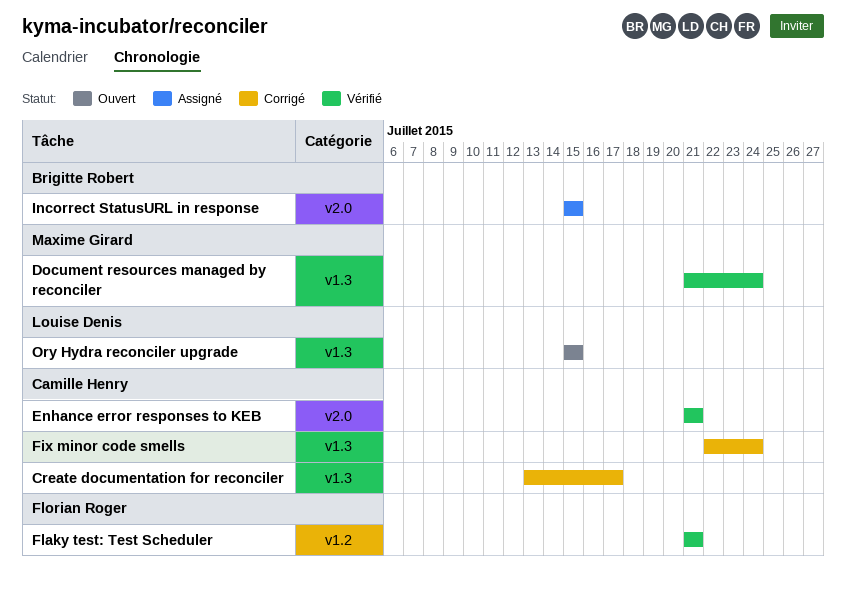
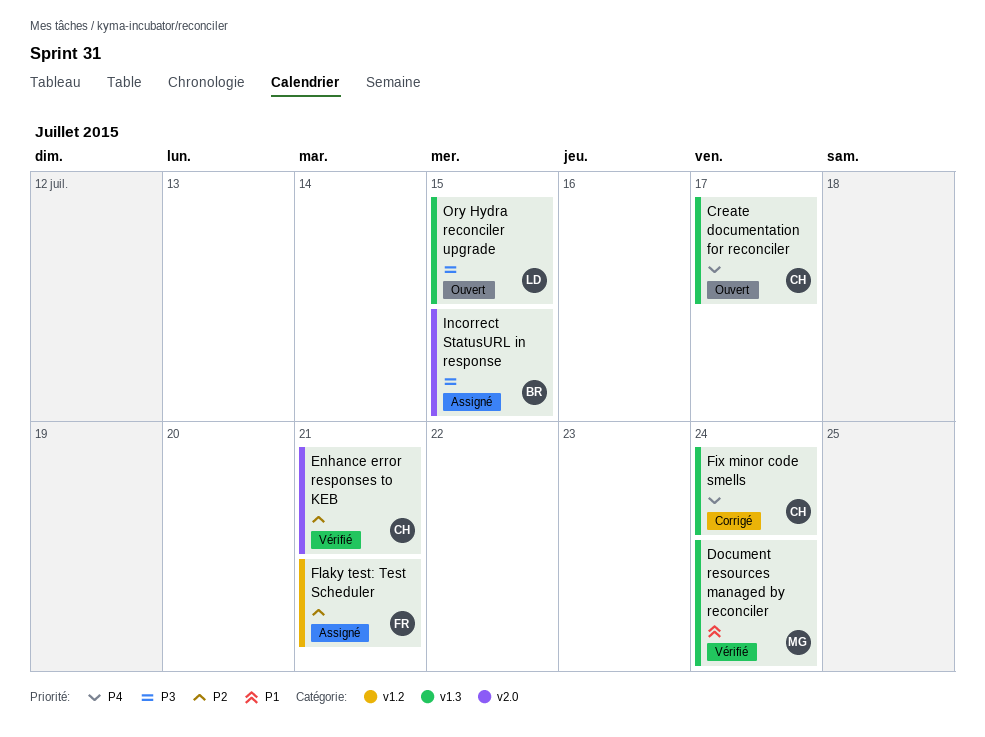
Create documentation for reconciler, status: Corrigé -> Ouvert
Flaky test: Test Scheduler, status: Vérifié -> Assigné

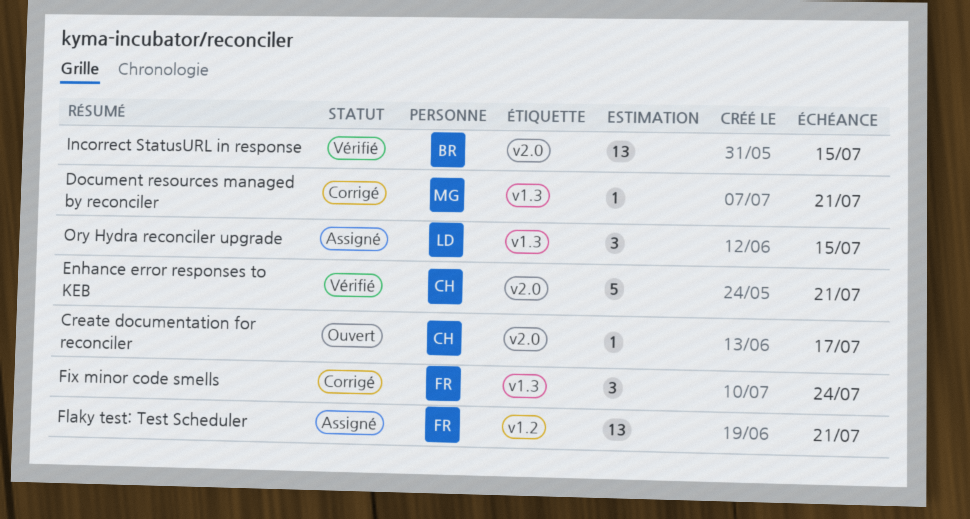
Create documentation for reconciler, label: v1.3 -> v2.0
Document resources managed by reconciler, status: Vérifié -> Corrigé
Document resources managed by reconciler, due: Jul 24 -> Jul 21
Fix minor code smells, owner: CH -> FR
Incorrect StatusURL in response, status: Assigné -> Vérifié
Ory Hydra reconciler upgrade, status: Ouvert -> Assigné

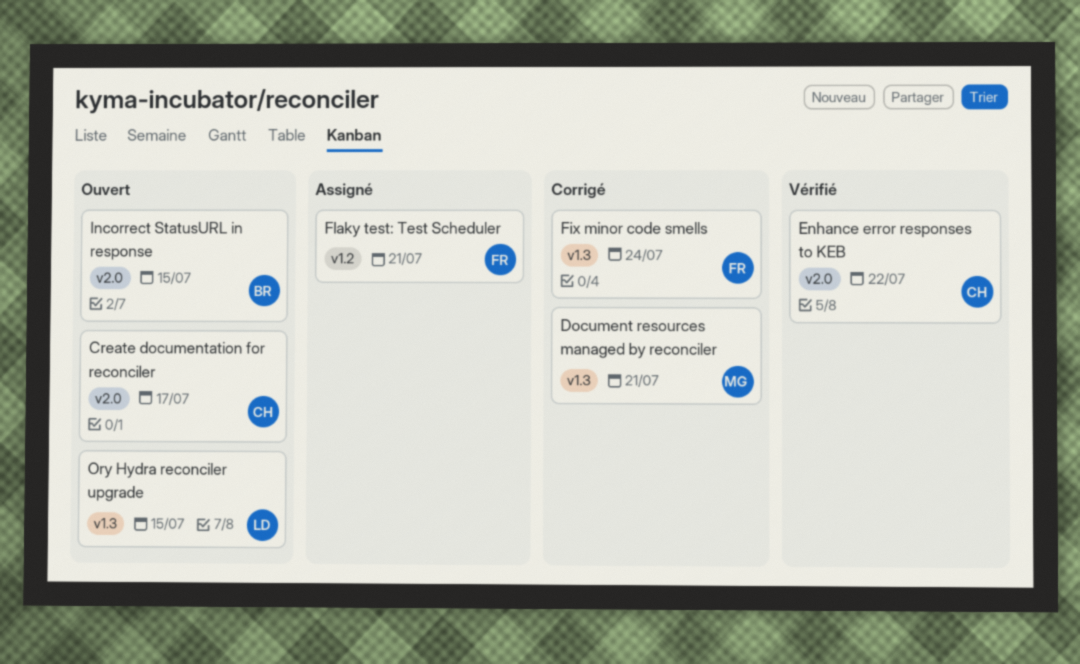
Enhance error responses to KEB, due: Jul 21 -> Jul 22
Incorrect StatusURL in response, status: Vérifié -> Ouvert
Ory Hydra reconciler upgrade, status: Assigné -> Ouvert

